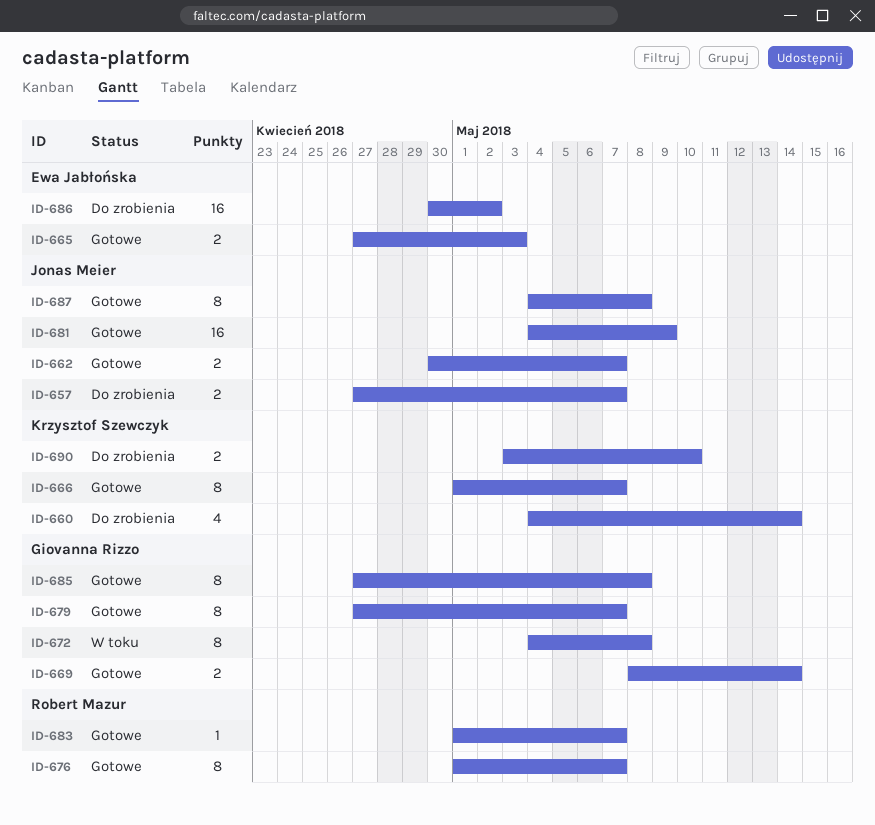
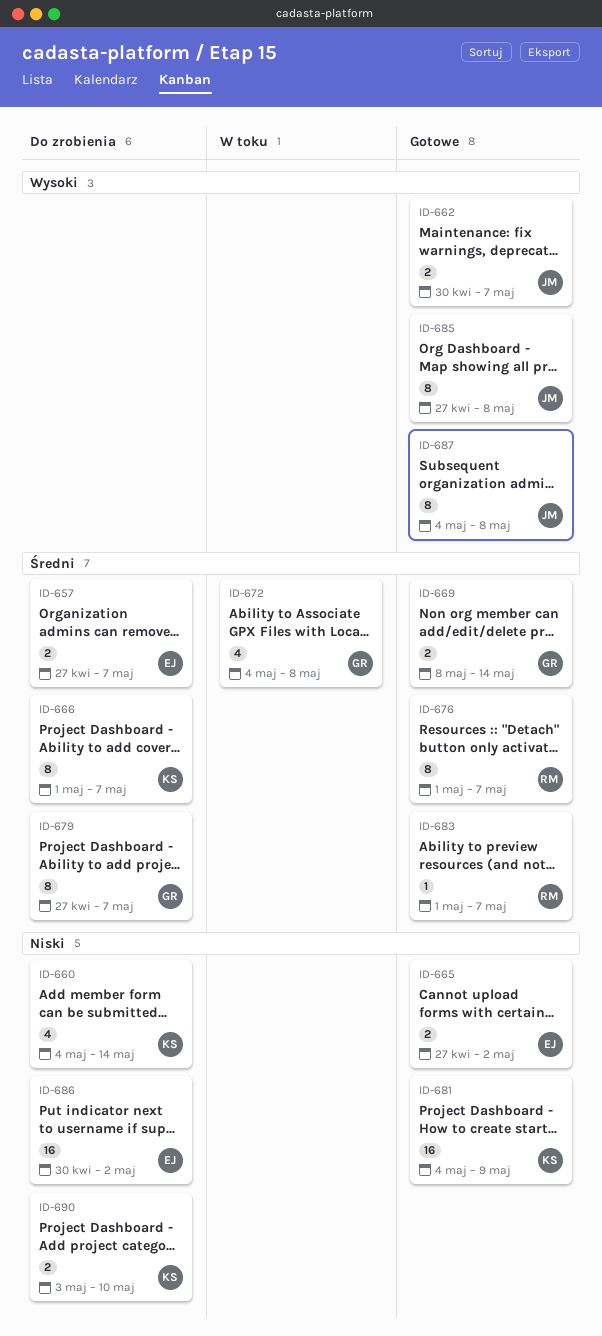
ID-657, owner: Jonas Meier -> Ewa Jabłońska
ID-665, due: May 3 -> May 2
ID-666, status: Gotowe -> Do zrobienia
ID-672, estimate: 8 -> 4
ID-679, status: Gotowe -> Do zrobienia
ID-681, owner: Jonas Meier -> Krzysztof Szewczyk
ID-685, owner: Giovanna Rizzo -> Jonas Meier

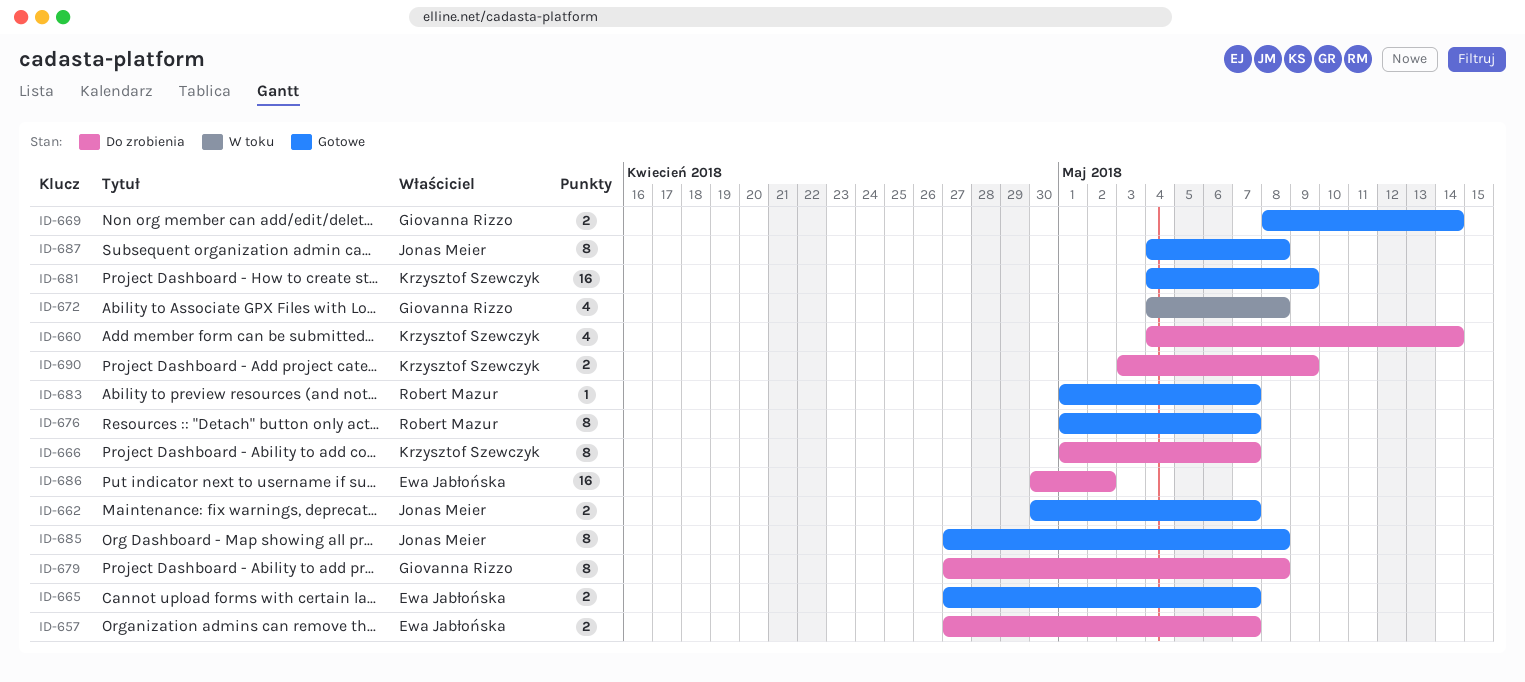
ID-665, due: May 2 -> May 7
ID-679, due: May 7 -> May 8
ID-690, due: May 10 -> May 9

